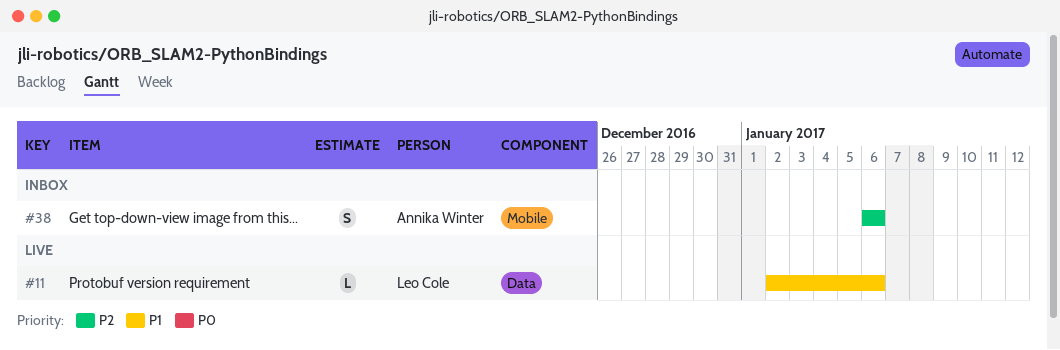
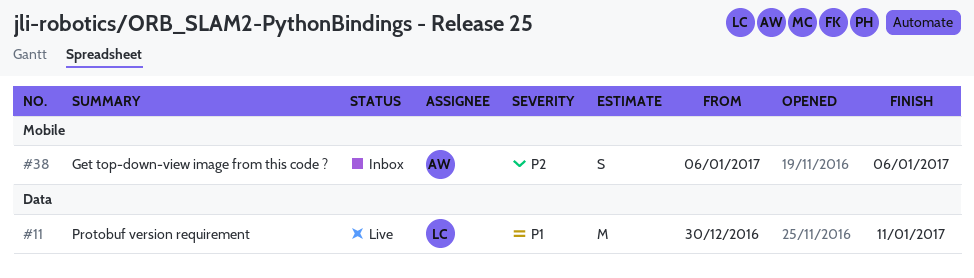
#11, estimate: L -> M
#11, start: Jan 2 -> Dec 30
#11, due: Jan 6 -> Jan 11

